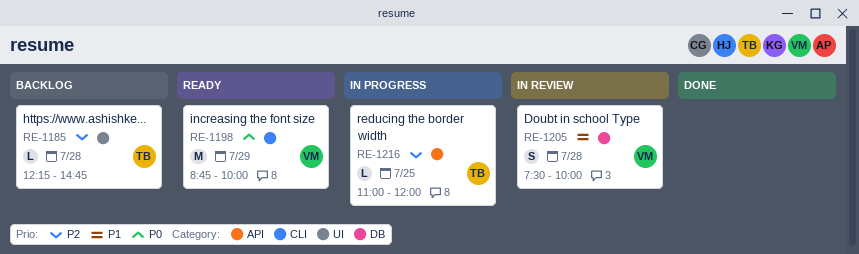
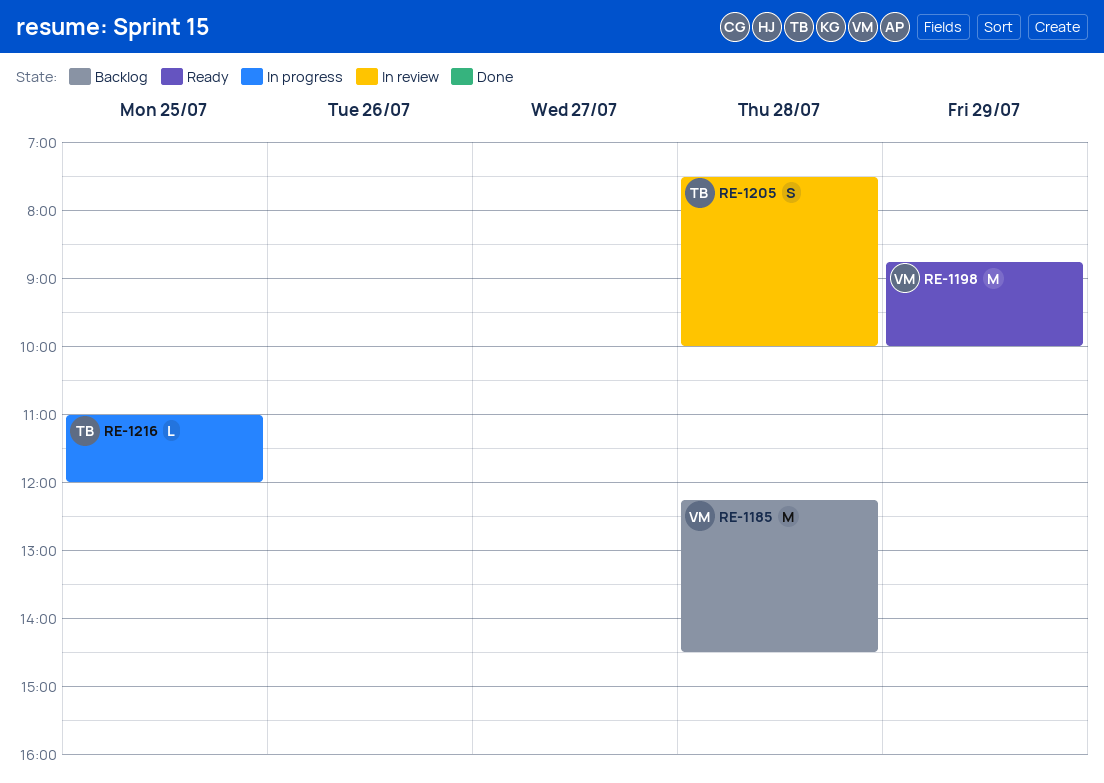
RE-1185, owner: TB -> VM
RE-1185, estimate: L -> M
RE-1185, ends: 14:45 -> 14:30
RE-1205, owner: VM -> TB

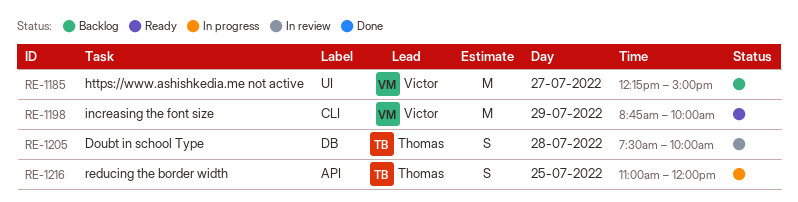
RE-1185, day: Jul 28 -> Jul 27
RE-1185, ends: 14:30 -> 15:00
RE-1216, estimate: L -> S

